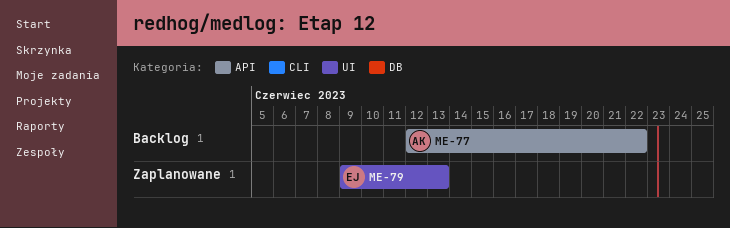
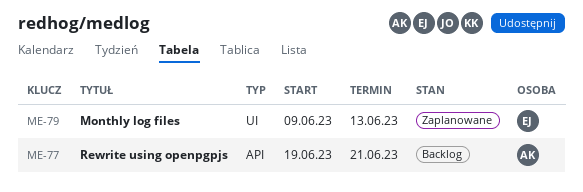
ME-77, start: Jun 12 -> Jun 19
ME-77, due: Jun 22 -> Jun 21

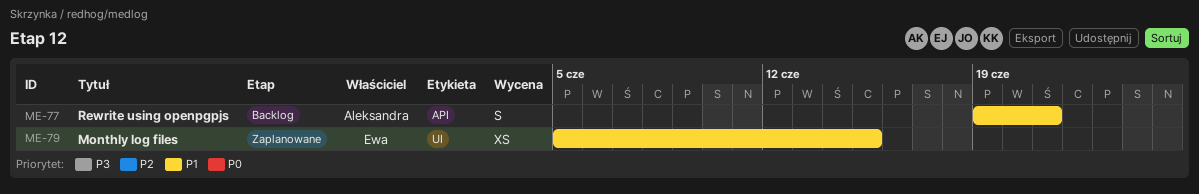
ME-79, start: Jun 9 -> Jun 5
ME-79, due: Jun 13 -> Jun 15

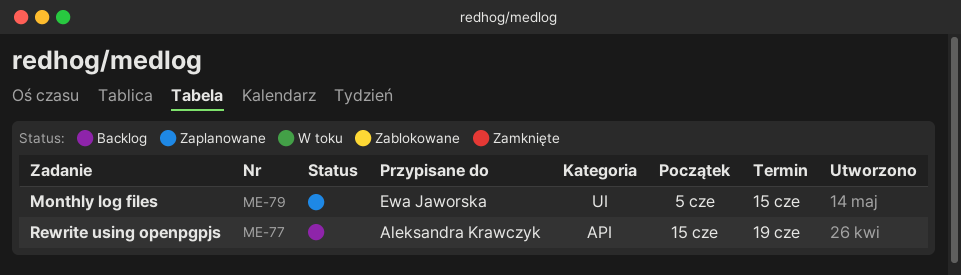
ME-77, start: Jun 19 -> Jun 15
ME-77, due: Jun 21 -> Jun 19

